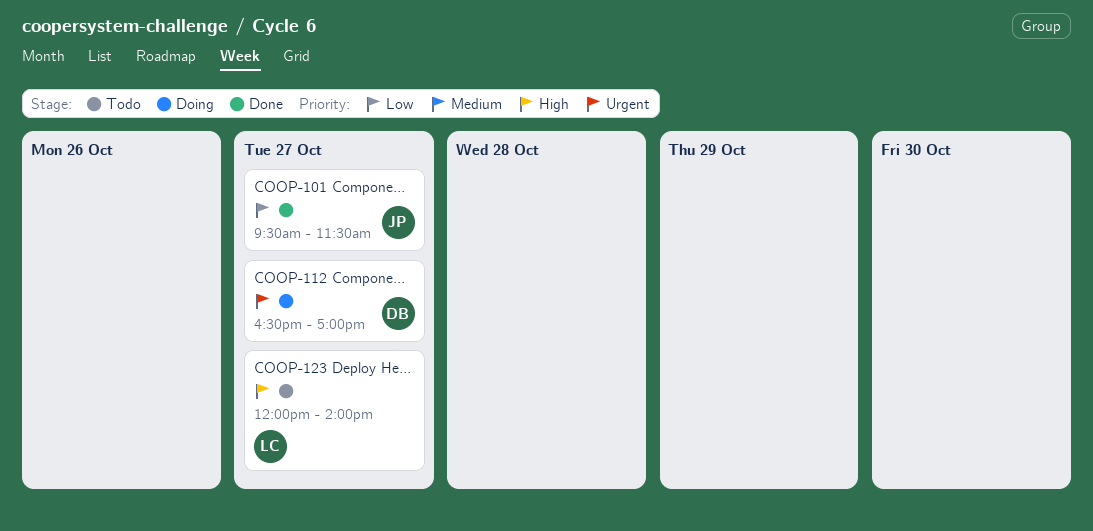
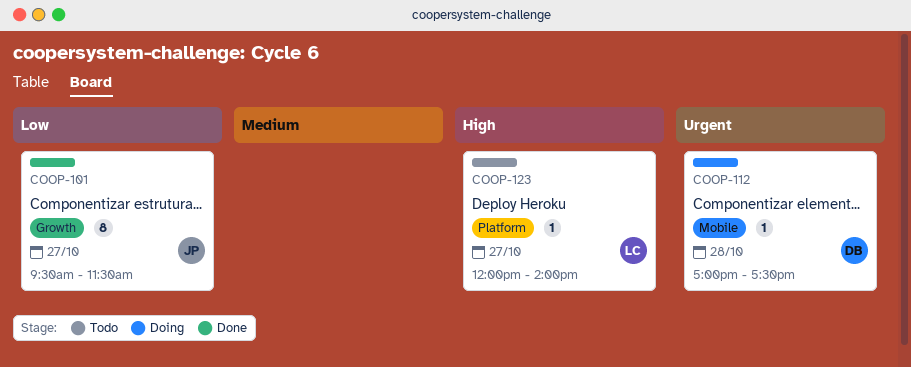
COOP-112, day: Oct 27 -> Oct 28
COOP-112, begins: 16:30 -> 17:00
COOP-112, ends: 17:00 -> 17:30

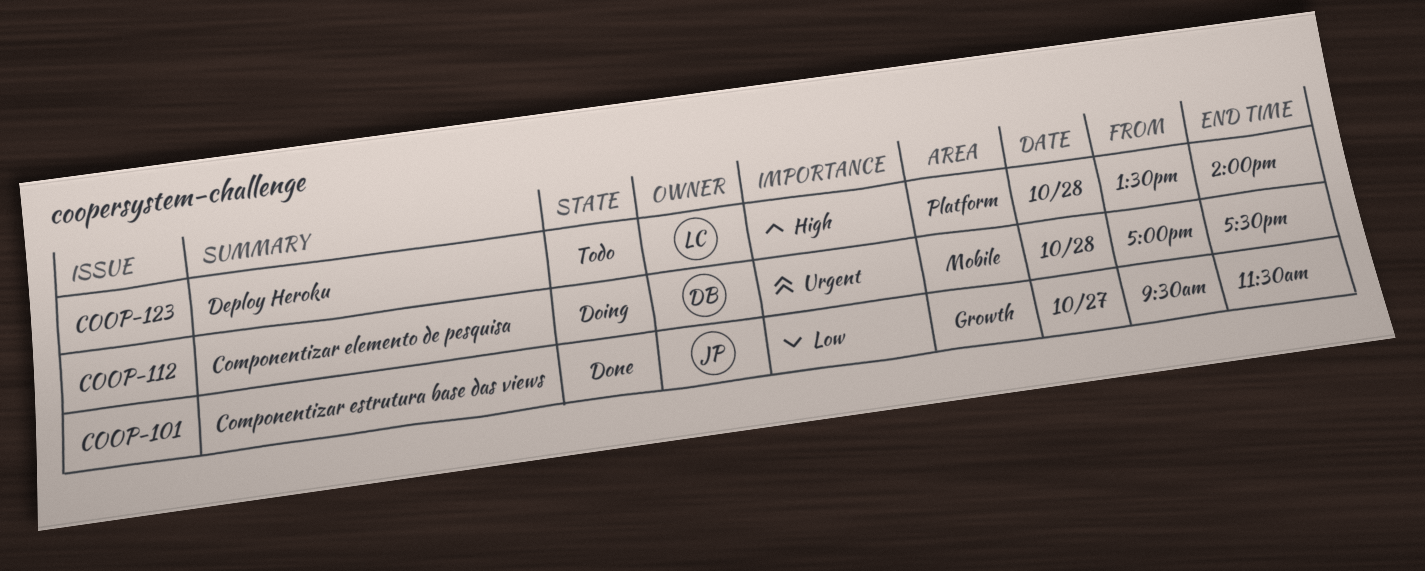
COOP-123, day: Oct 27 -> Oct 28
COOP-123, begins: 12:00 -> 13:30

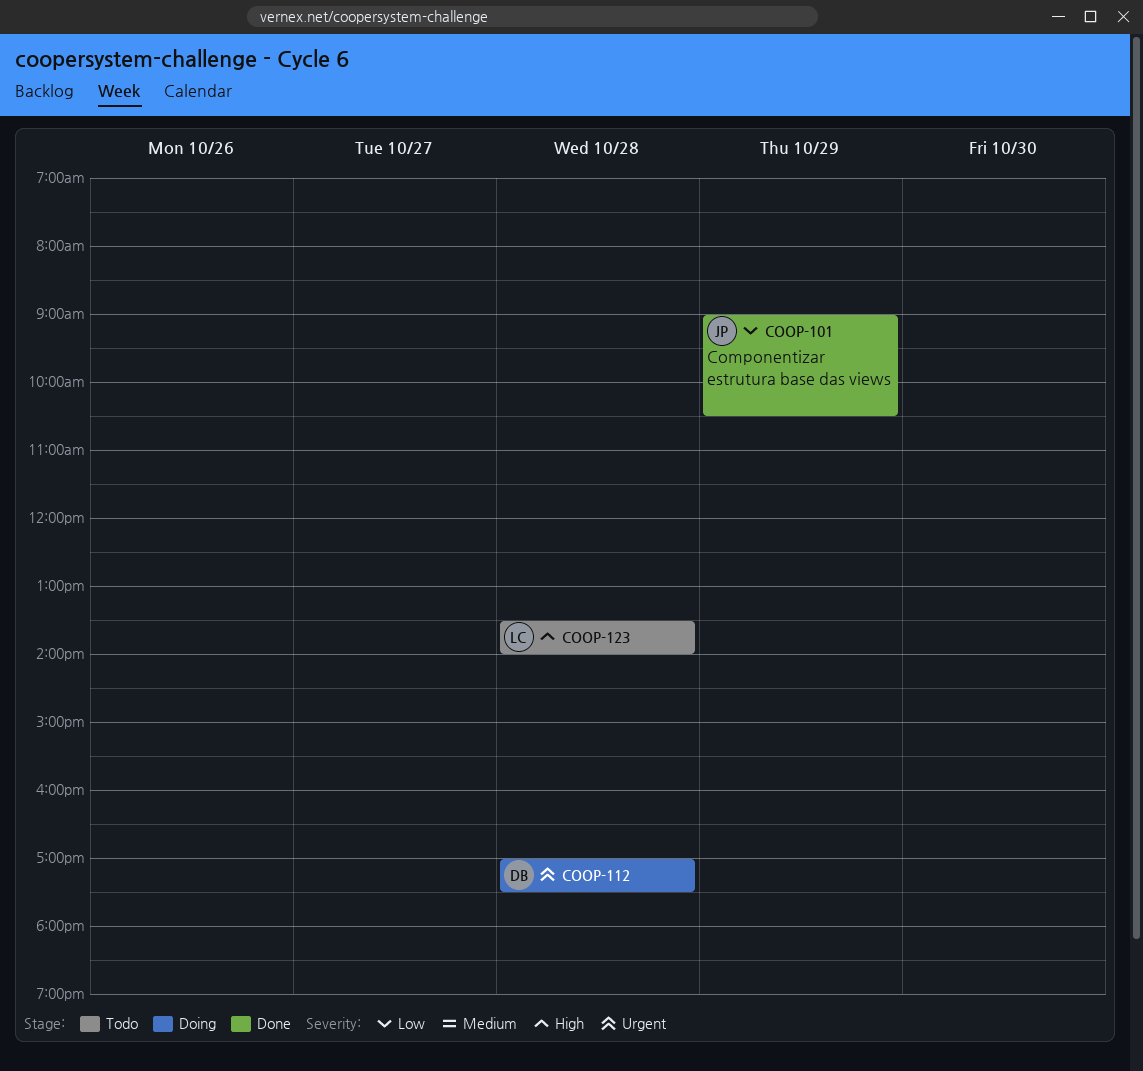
COOP-101, day: Oct 27 -> Oct 29
COOP-101, begins: 09:30 -> 09:00
COOP-101, ends: 11:30 -> 10:30

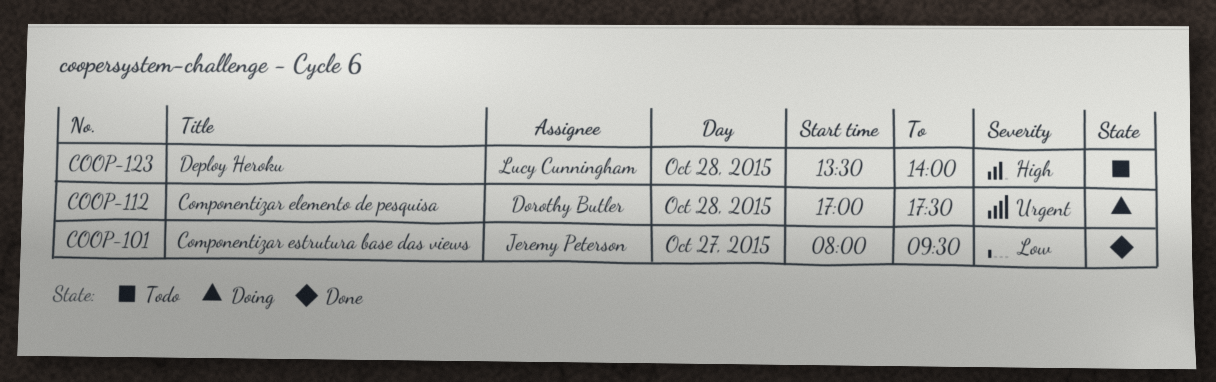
COOP-101, day: Oct 29 -> Oct 27
COOP-101, begins: 09:00 -> 08:00
COOP-101, ends: 10:30 -> 09:30

